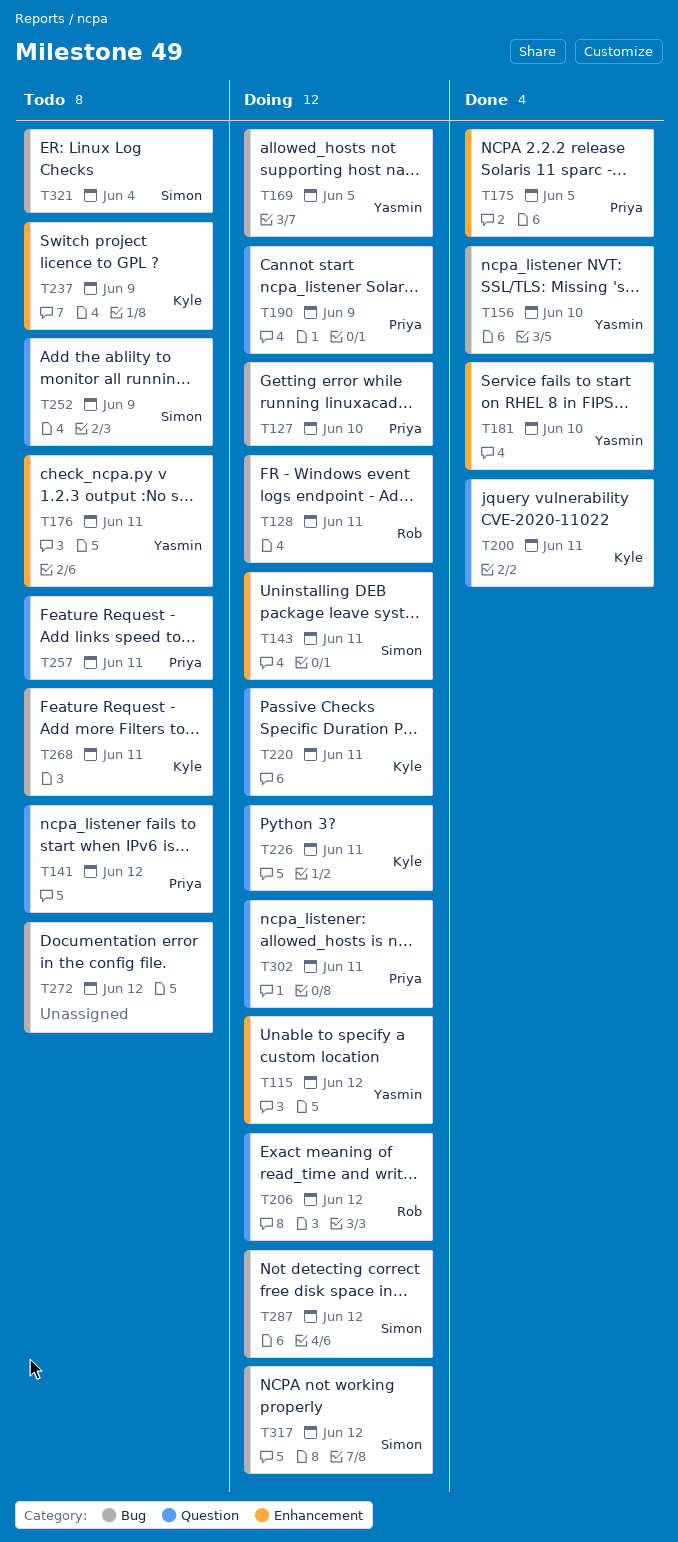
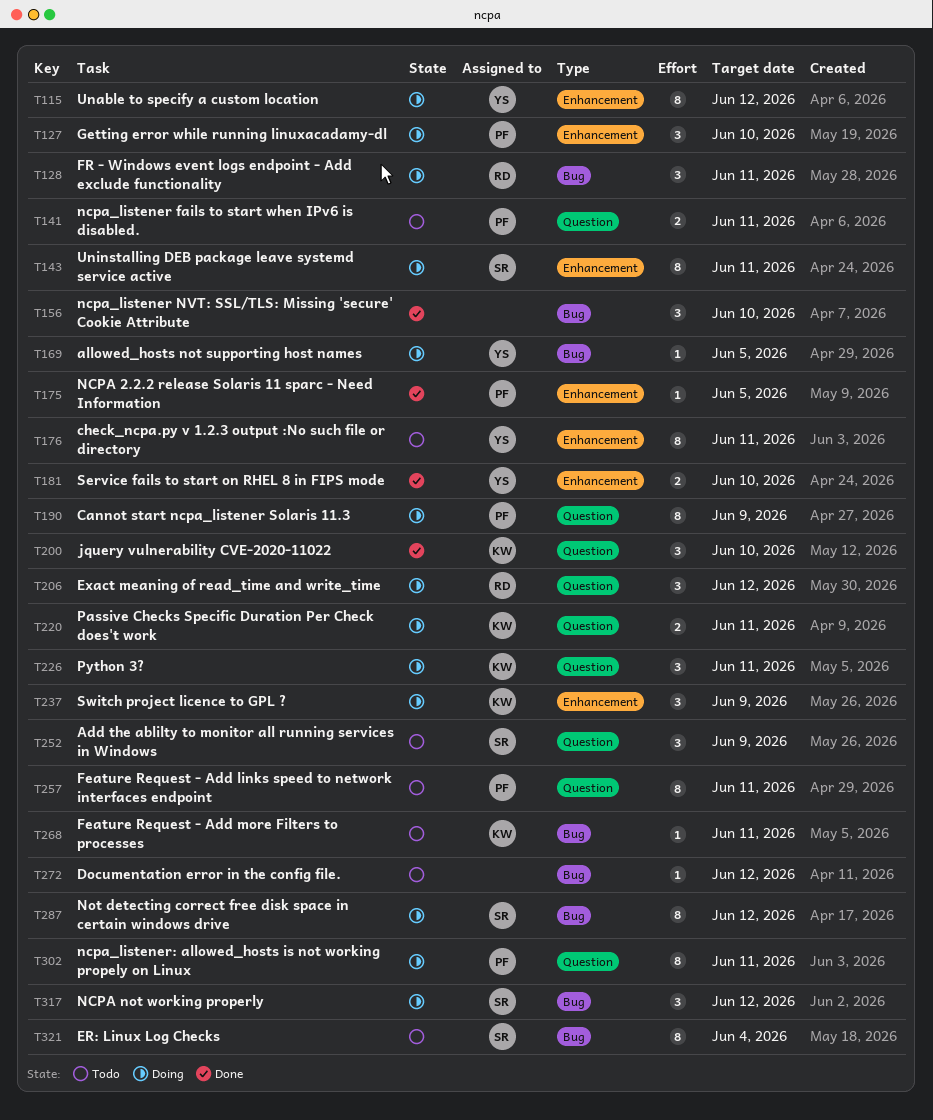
T127, label: Bug -> Enhancement
T141, due: Jun 12 -> Jun 11
T156, owner: Yasmin -> none
T200, due: Jun 11 -> Jun 10
T237, status: Todo -> Doing

